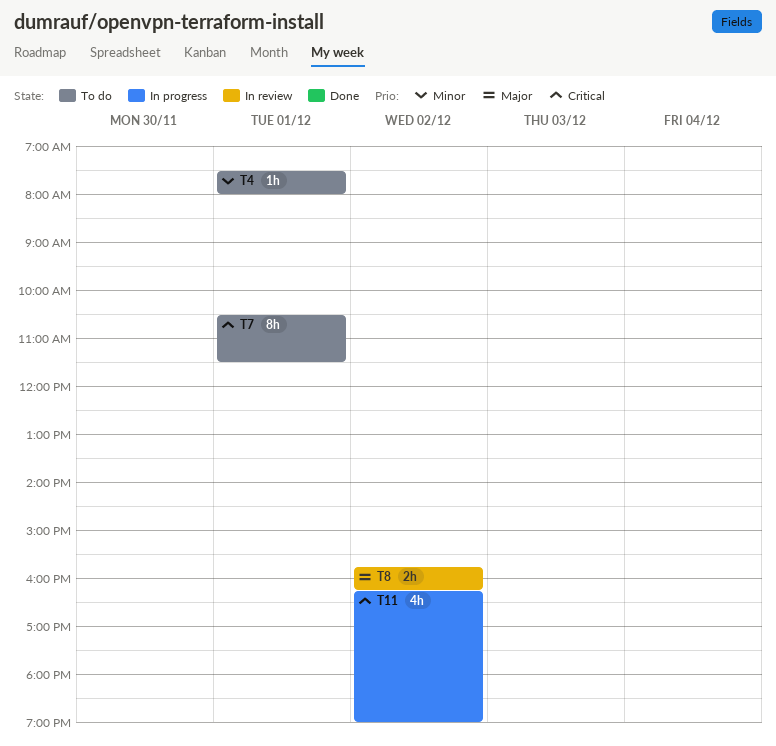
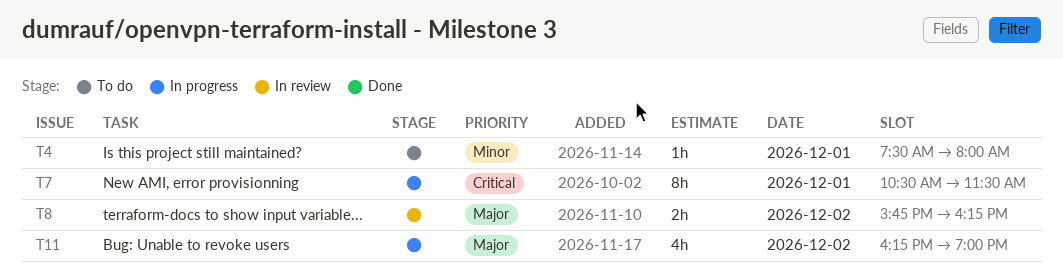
T7, status: To do -> In progress
T11, priority: Critical -> Major

